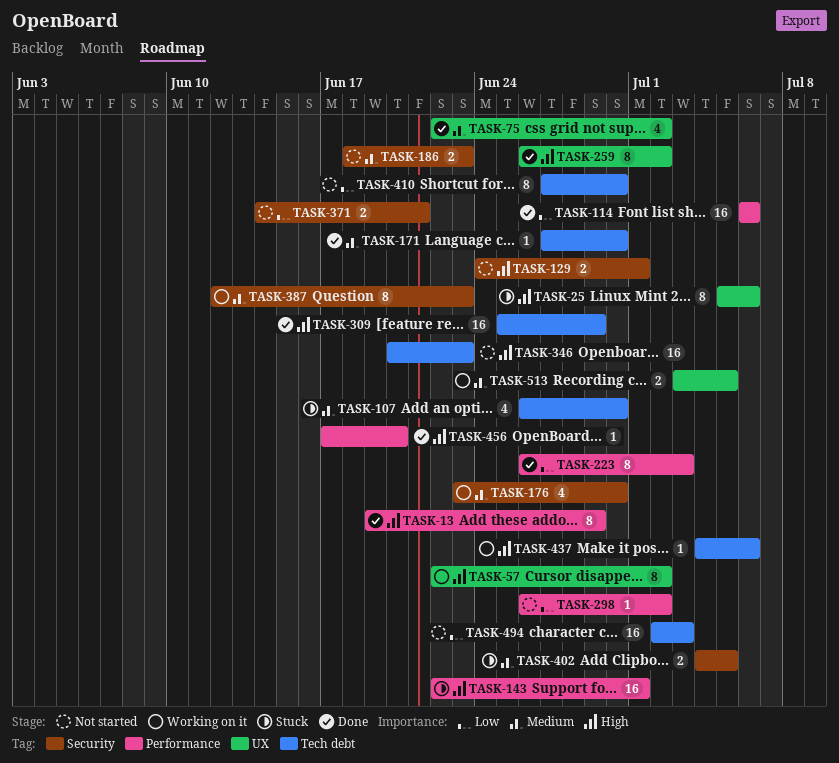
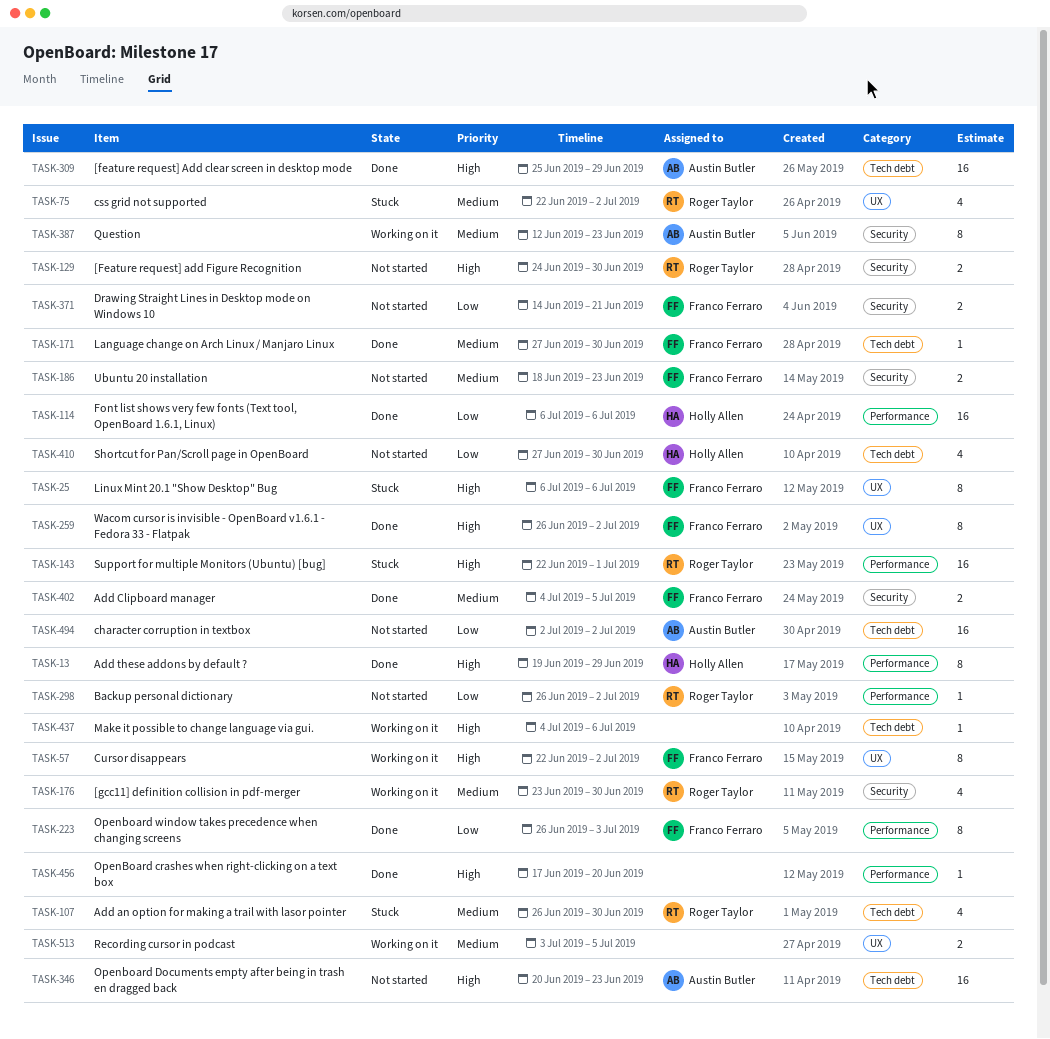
TASK-25, start: Jul 5 -> Jul 6
TASK-75, status: Done -> Stuck
TASK-129, due: Jul 1 -> Jun 30
TASK-402, status: Stuck -> Done
TASK-410, estimate: 8 -> 4
TASK-494, due: Jul 3 -> Jul 2

